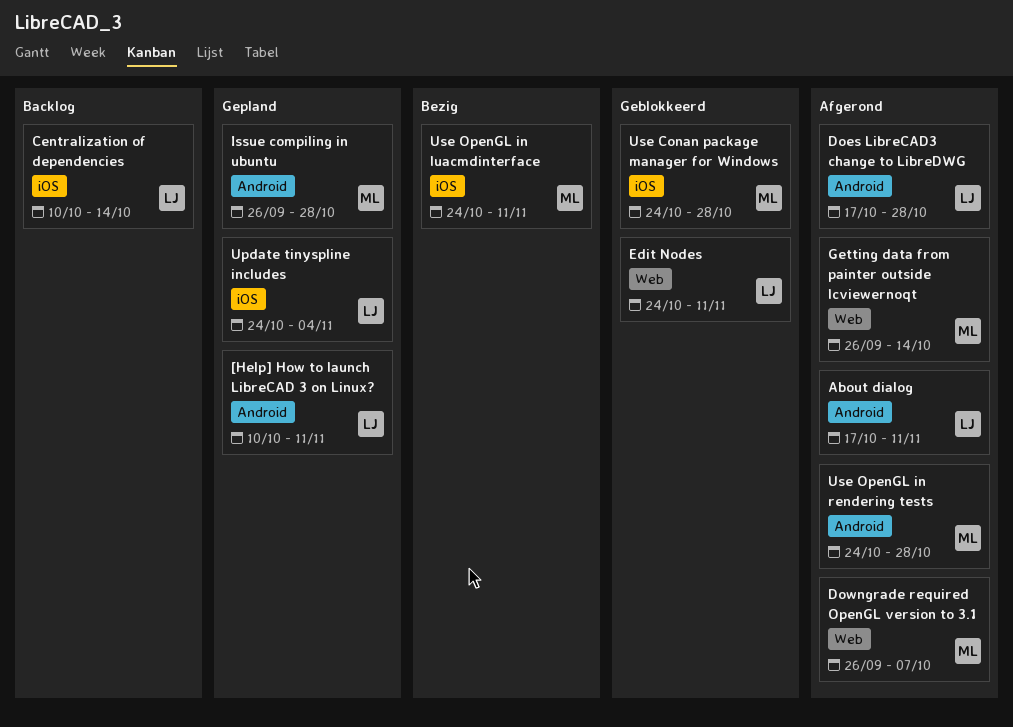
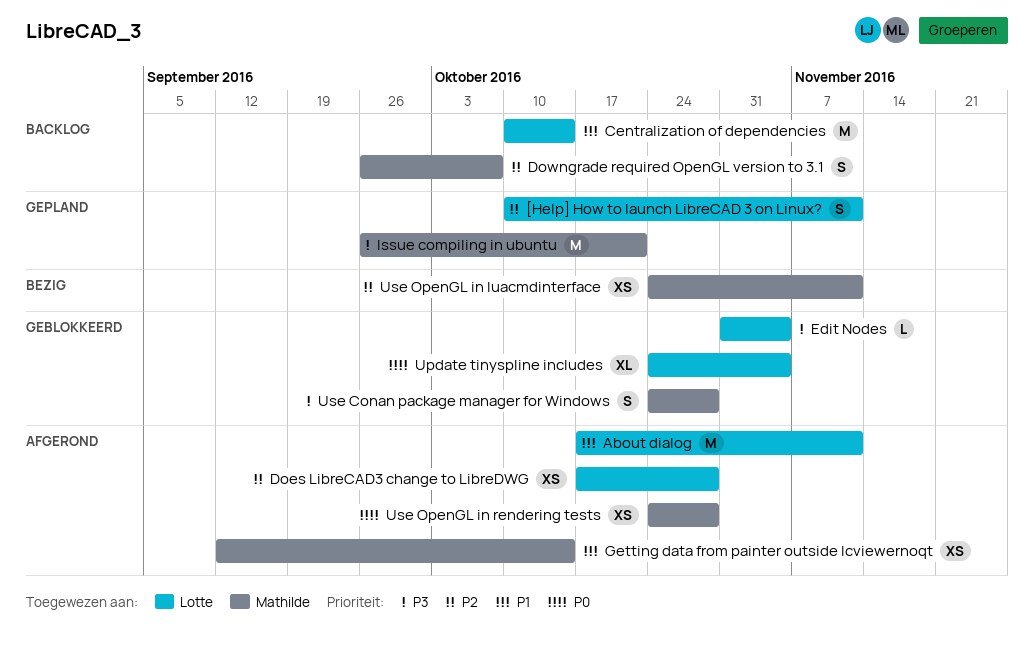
Downgrade required OpenGL version to 3.1, status: Afgerond -> Backlog
Edit Nodes, start: Oct 24 -> Oct 31
Edit Nodes, due: Nov 11 -> Nov 4
Getting data from painter outside lcviewernoqt, start: Sep 26 -> Sep 12
Issue compiling in ubuntu, due: Oct 28 -> Oct 21
Update tinyspline includes, status: Gepland -> Geblokkeerd

